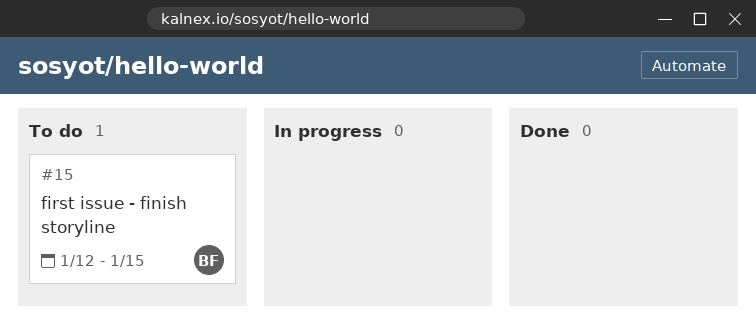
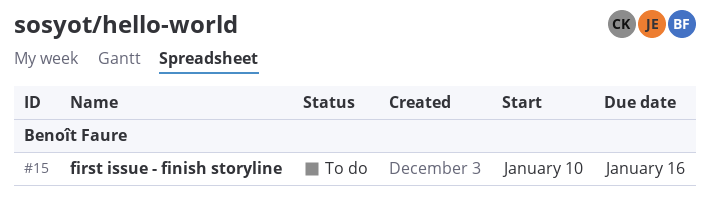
#15, start: Jan 12 -> Jan 10
#15, due: Jan 15 -> Jan 16

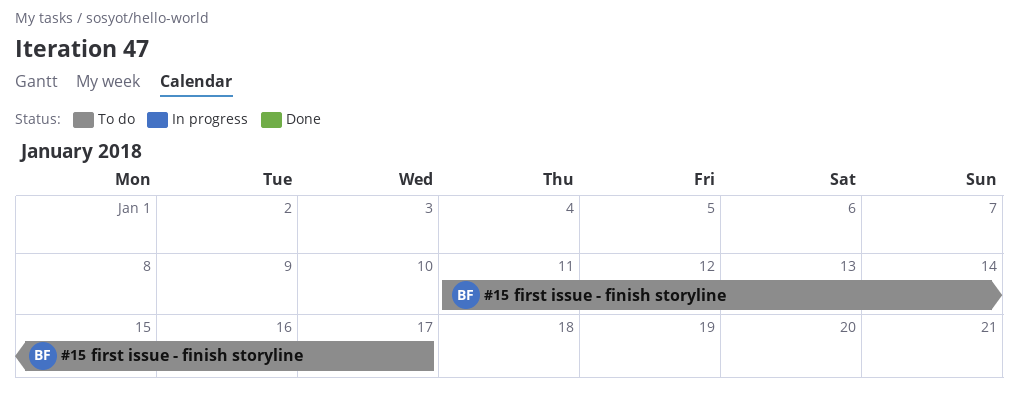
#15, start: Jan 10 -> Jan 11
#15, due: Jan 16 -> Jan 17

